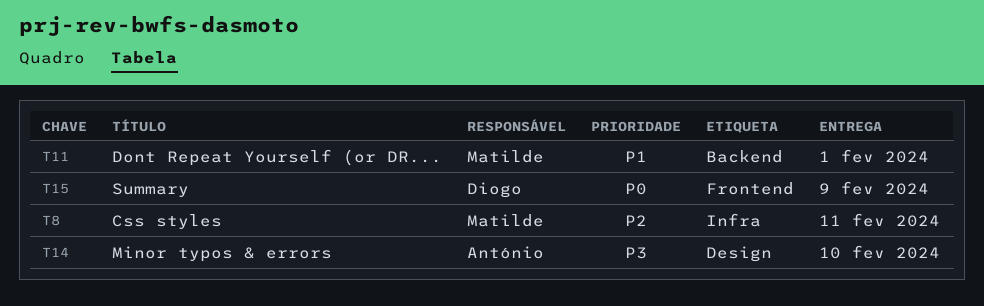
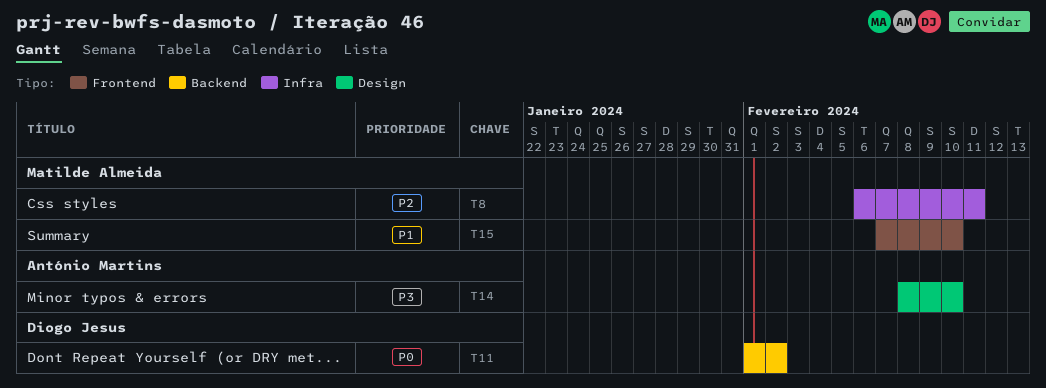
T11, owner: Matilde Almeida -> Diogo Jesus
T11, priority: P1 -> P0
T11, due: Feb 1 -> Feb 2
T15, owner: Diogo Jesus -> Matilde Almeida
T15, priority: P0 -> P1
T15, due: Feb 9 -> Feb 10

